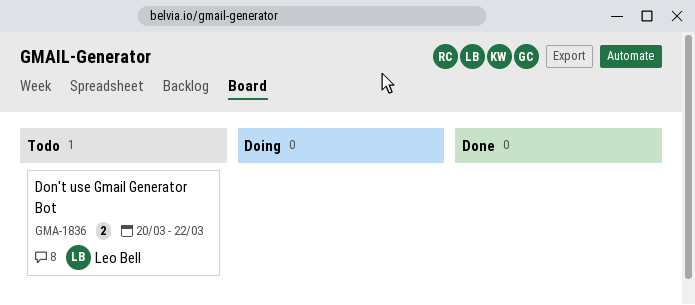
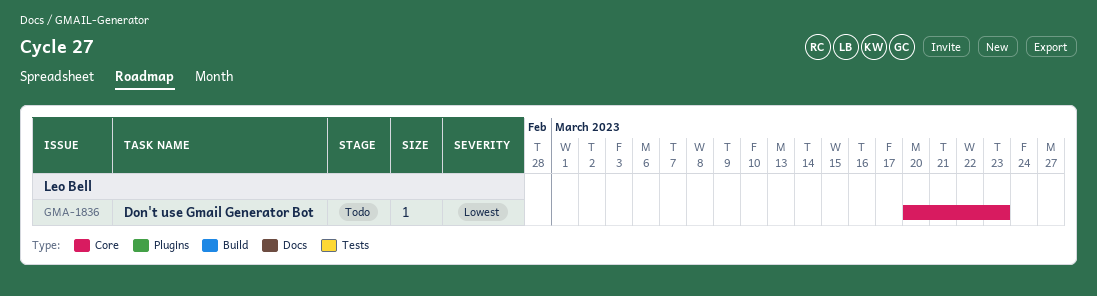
GMA-1836, estimate: 2 -> 1
GMA-1836, due: Mar 22 -> Mar 23

